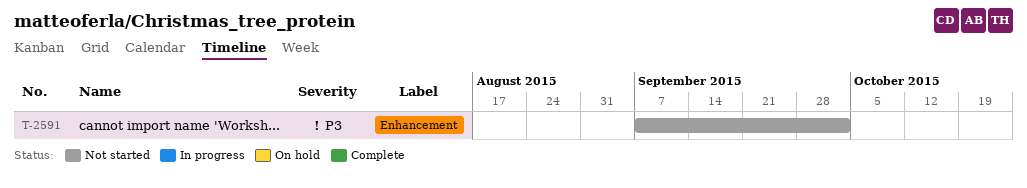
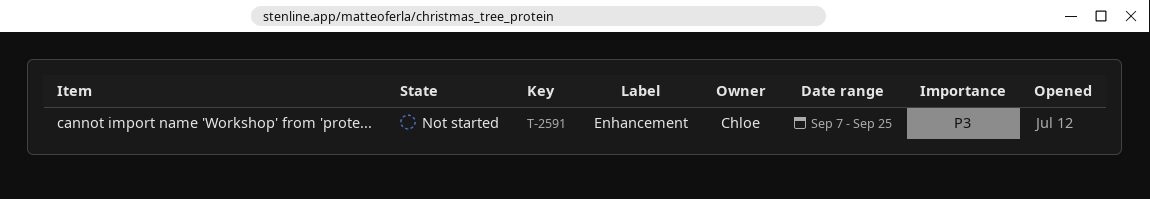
T-2591, due: Oct 2 -> Sep 25

